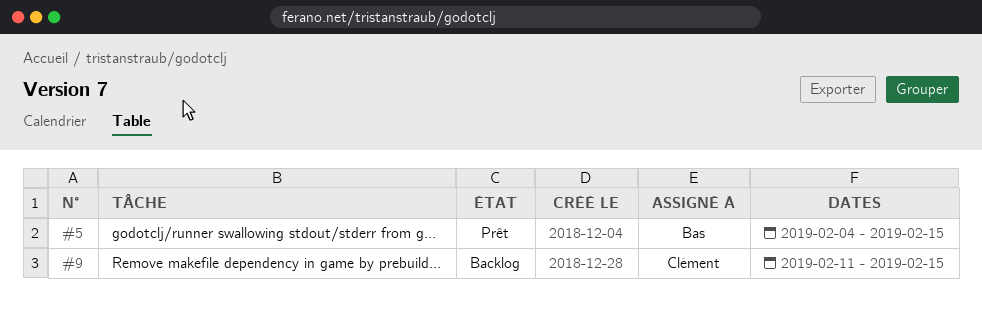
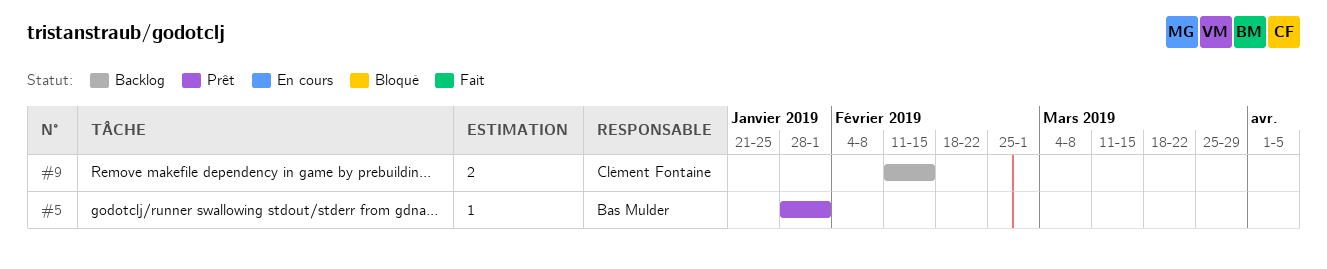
#5, start: Feb 4 -> Jan 28
#5, due: Feb 15 -> Feb 1

